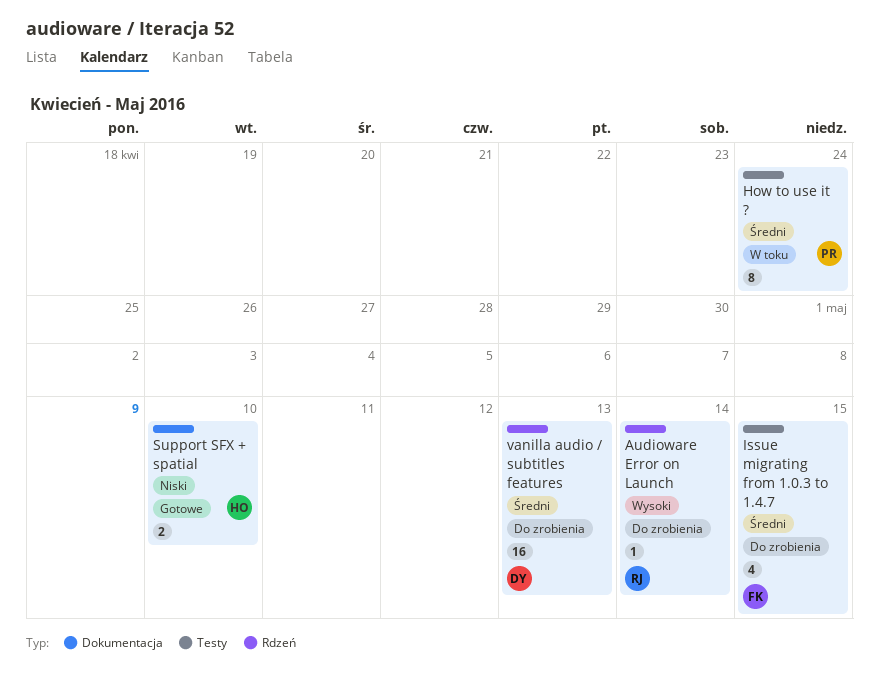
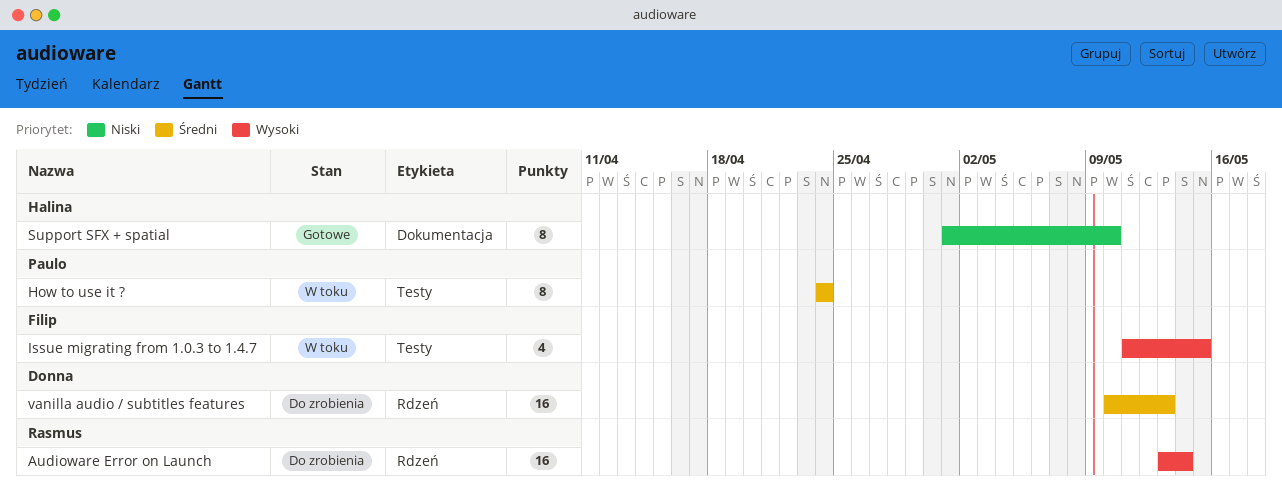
Audioware Error on Launch, estimate: 1 -> 16
Issue migrating from 1.0.3 to 1.4.7, status: Do zrobienia -> W toku
Issue migrating from 1.0.3 to 1.4.7, priority: Średni -> Wysoki
Support SFX + spatial, estimate: 2 -> 8

